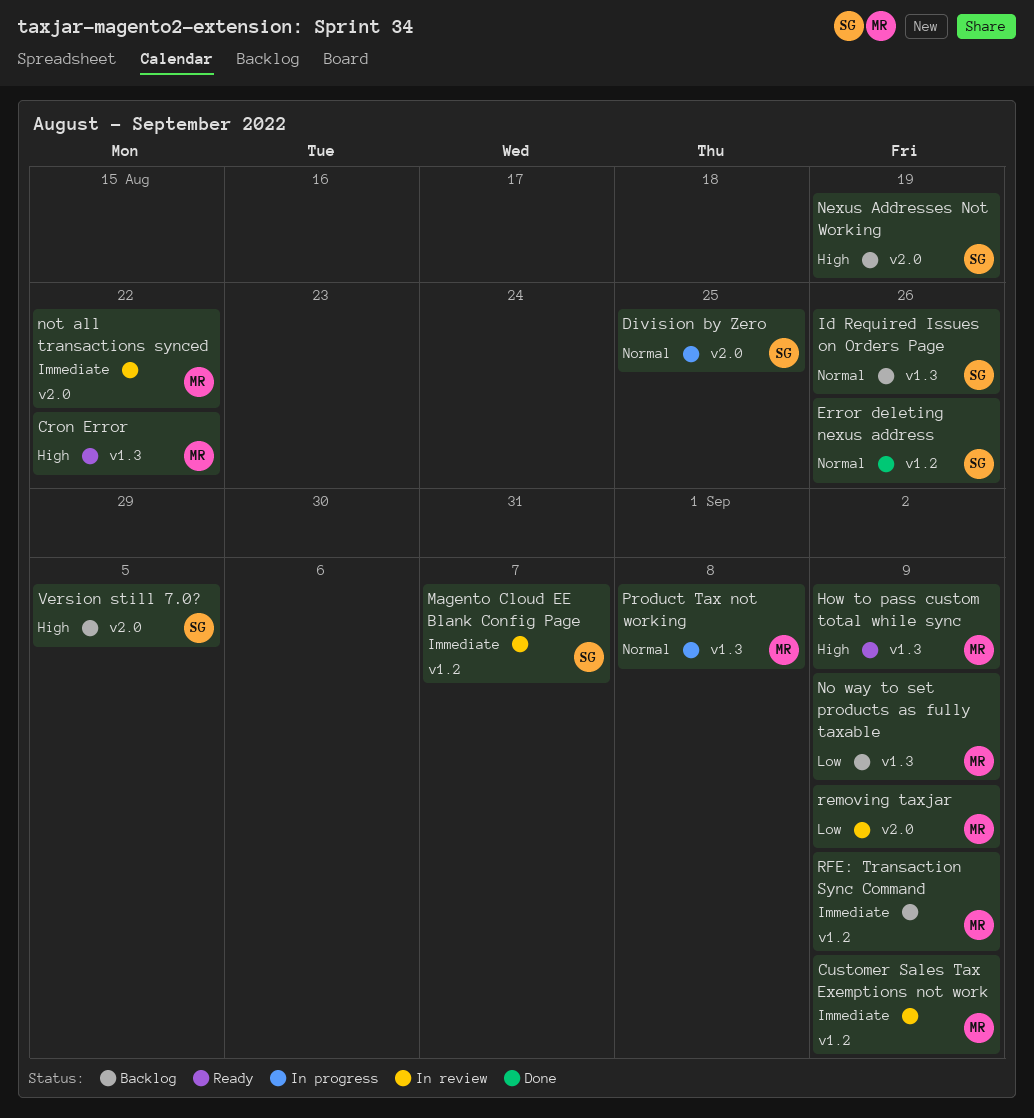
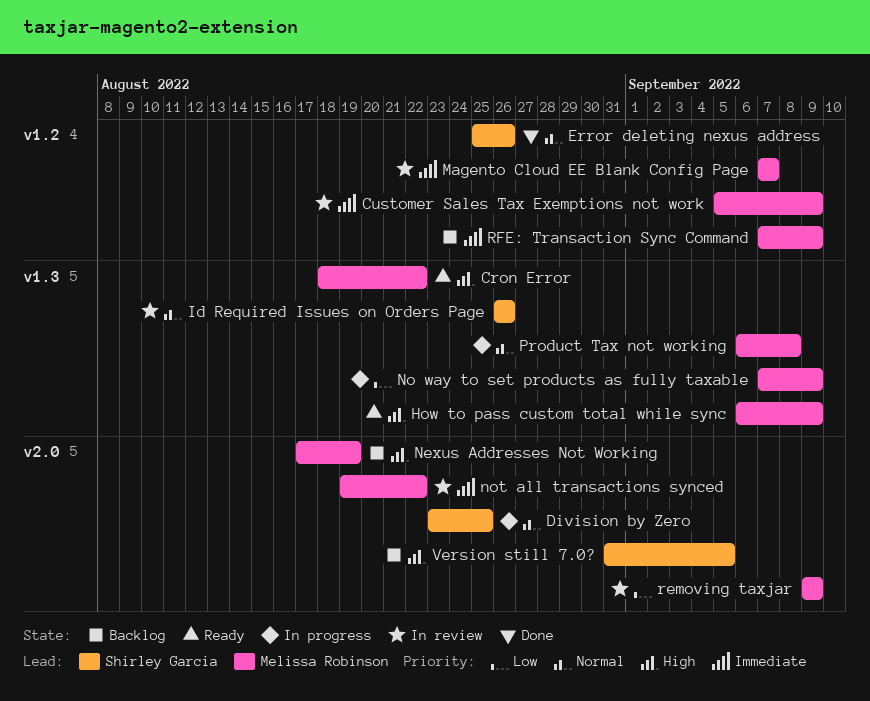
Id Required Issues on Orders Page, status: Backlog -> In review
Magento Cloud EE Blank Config Page, owner: Shirley Garcia -> Melissa Robinson
Nexus Addresses Not Working, owner: Shirley Garcia -> Melissa Robinson
No way to set products as fully taxable, status: Backlog -> In progress

